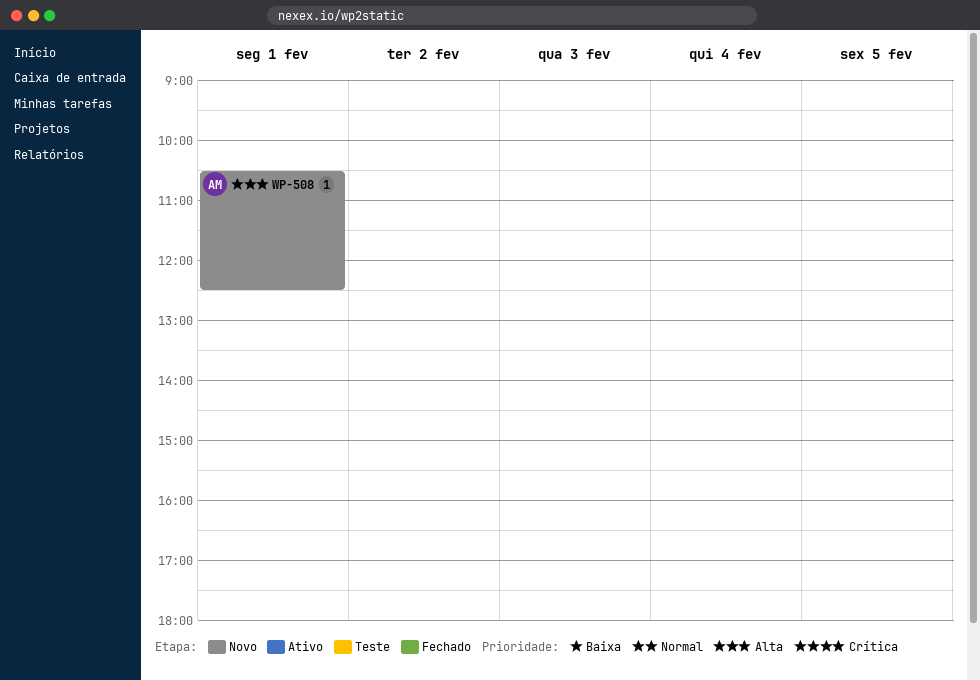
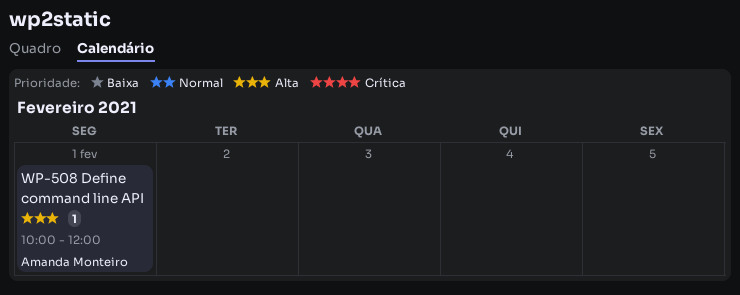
WP-508, begins: 10:30 -> 10:00
WP-508, ends: 12:30 -> 12:00

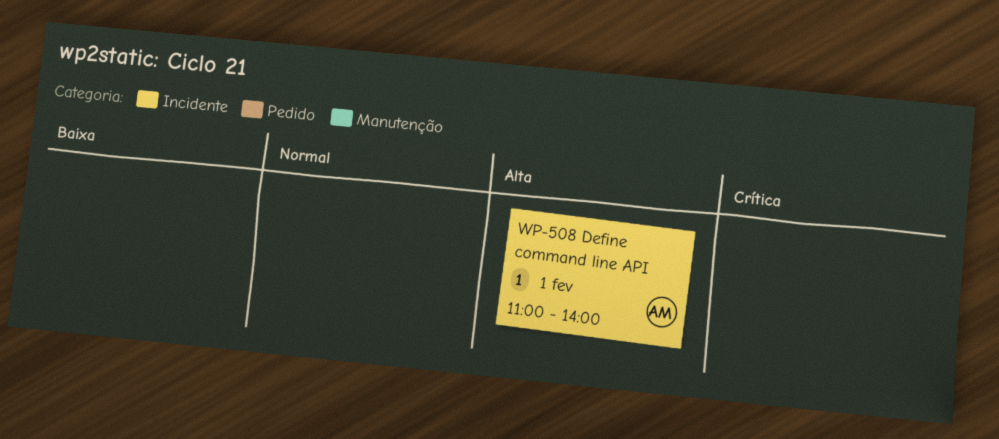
WP-508, begins: 10:00 -> 11:00
WP-508, ends: 12:00 -> 14:00

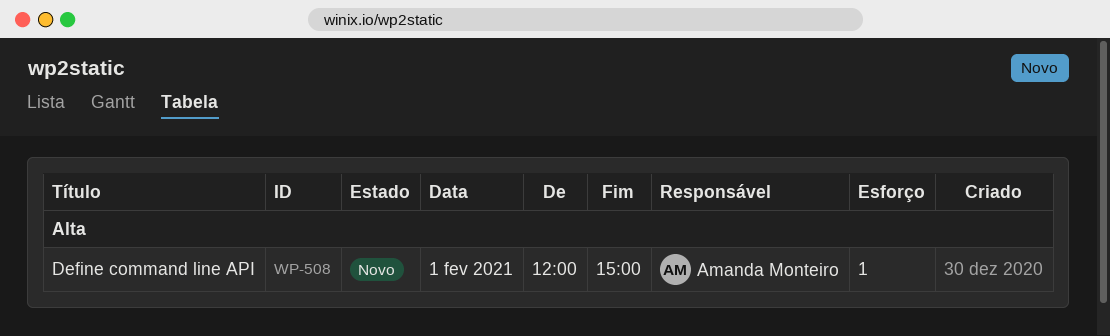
WP-508, begins: 11:00 -> 12:00
WP-508, ends: 14:00 -> 15:00

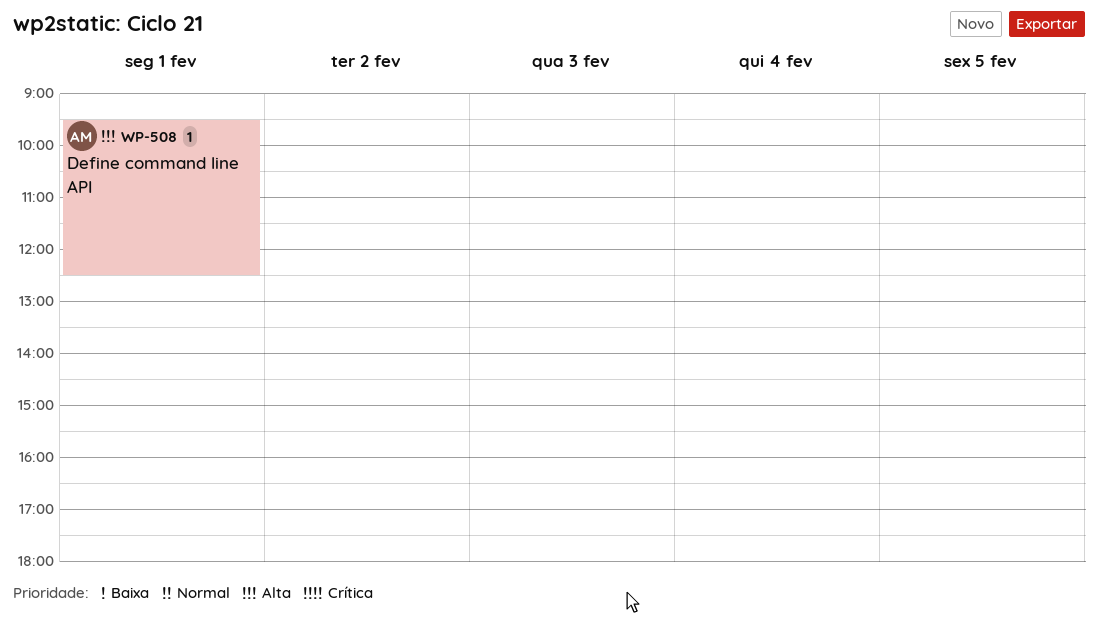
WP-508, begins: 12:00 -> 09:30
WP-508, ends: 15:00 -> 12:30

